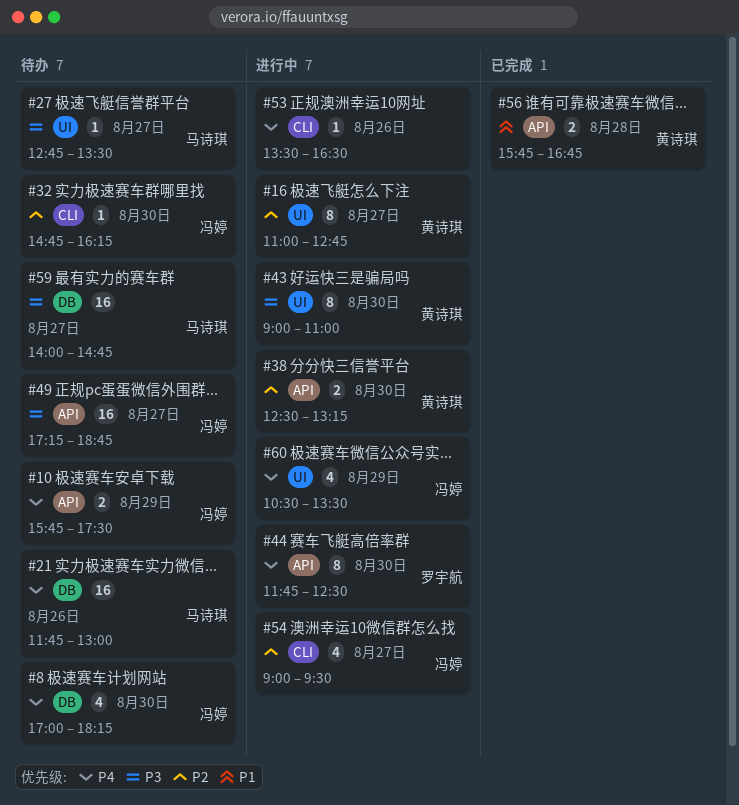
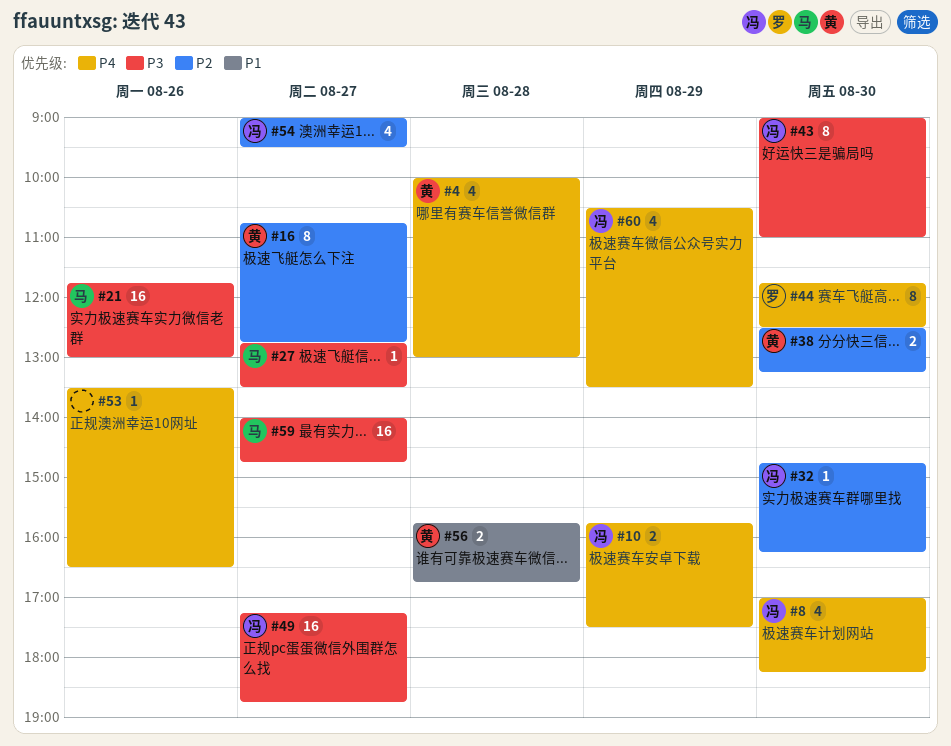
#4: none -> present
#16, begins: 11:00 -> 10:45
#21, priority: P4 -> P3
#43, owner: 黄诗琪 -> 冯婷

